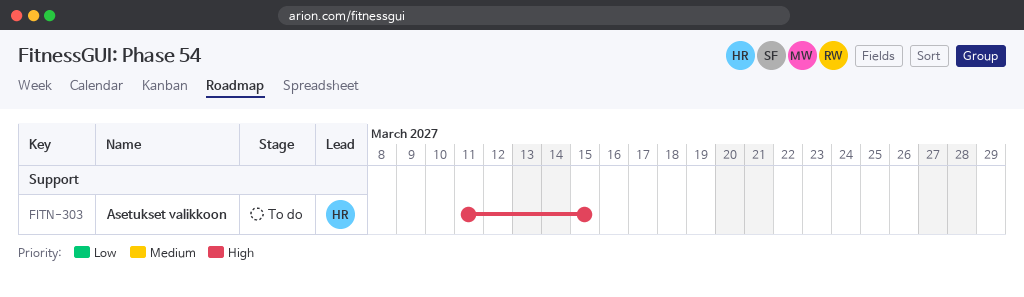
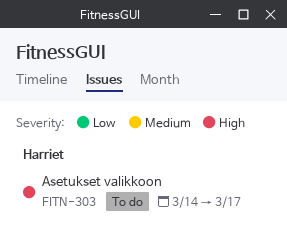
FITN-303, start: Mar 11 -> Mar 14
FITN-303, due: Mar 15 -> Mar 17

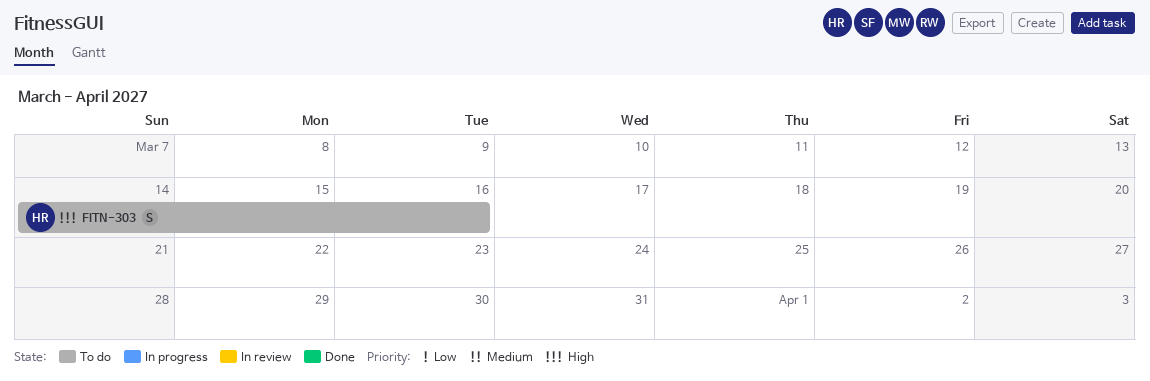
FITN-303, due: Mar 17 -> Mar 16

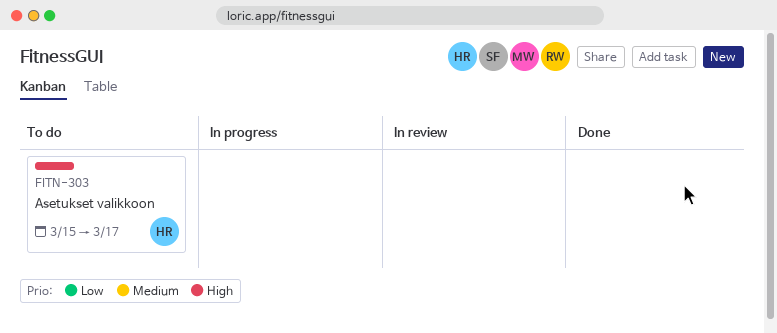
FITN-303, start: Mar 14 -> Mar 15
FITN-303, due: Mar 16 -> Mar 17

